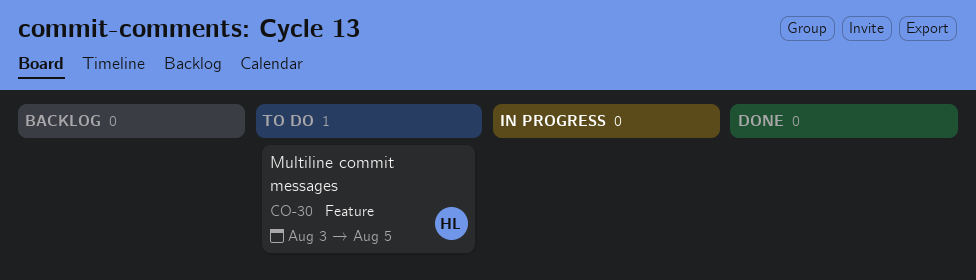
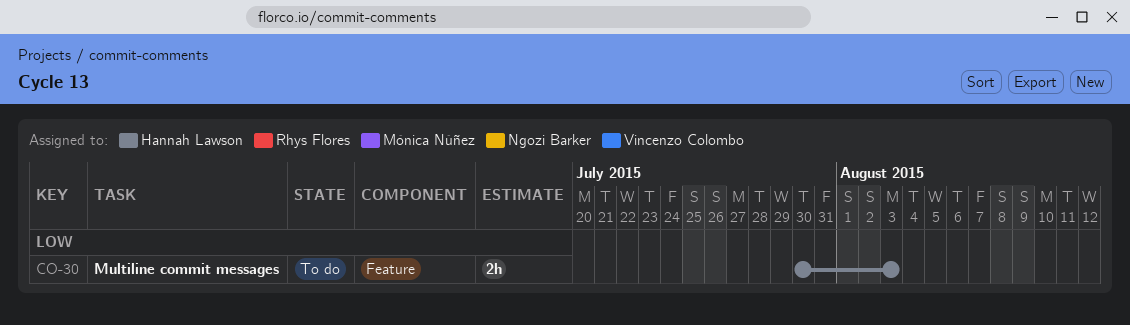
CO-30, start: Aug 3 -> Jul 30
CO-30, due: Aug 5 -> Aug 3

